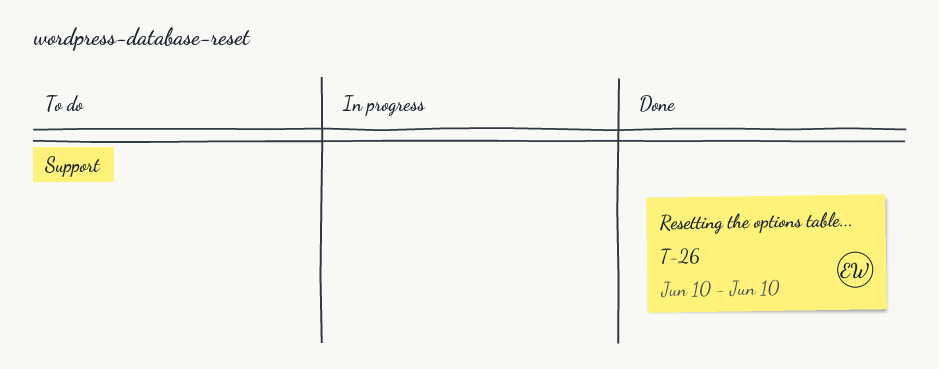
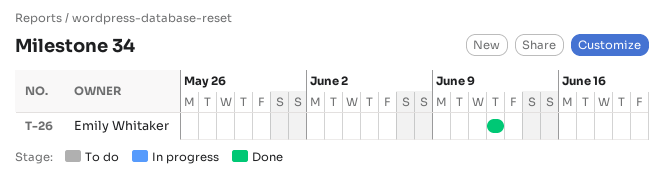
T-26, start: Jun 10 -> Jun 12
T-26, due: Jun 10 -> Jun 12

